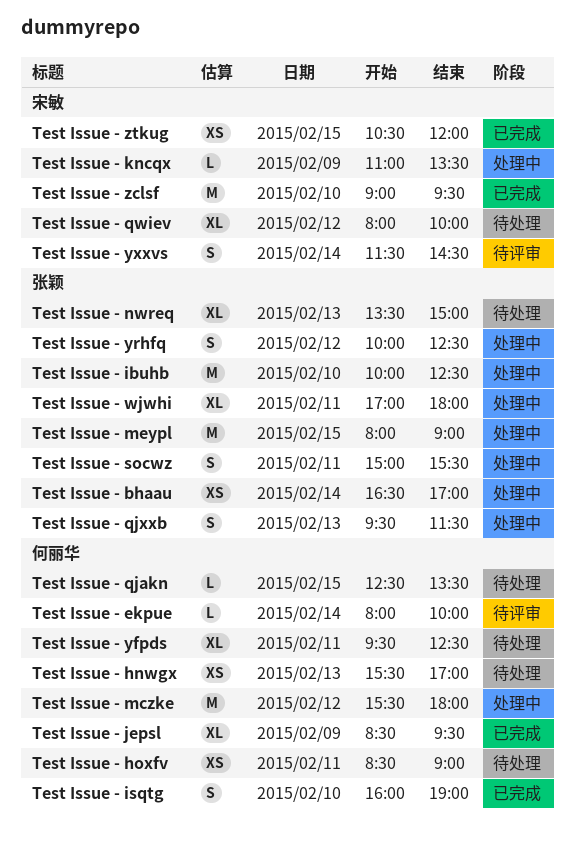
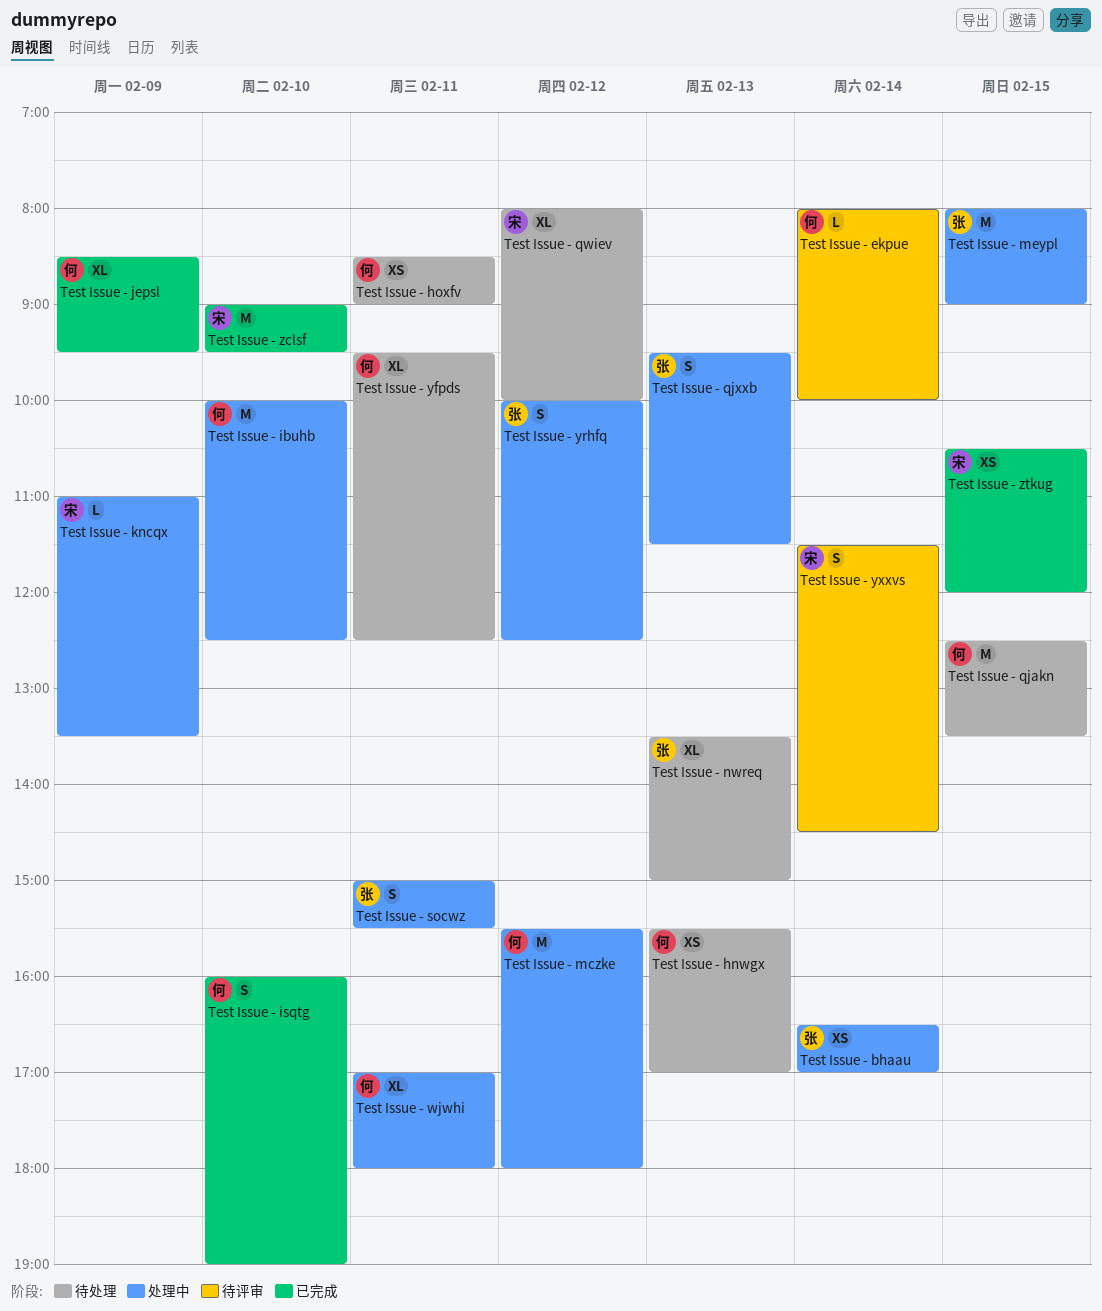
Test Issue - ibuhb, owner: 张颖 -> 何丽华
Test Issue - qjakn, estimate: L -> M
Test Issue - wjwhi, owner: 张颖 -> 何丽华

